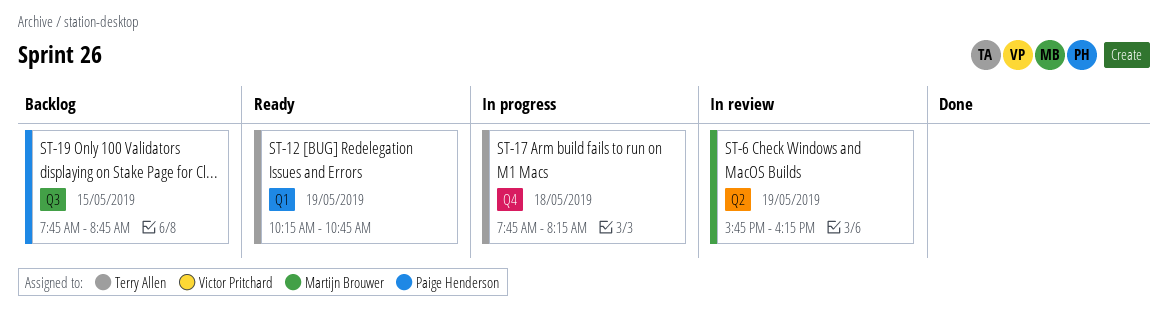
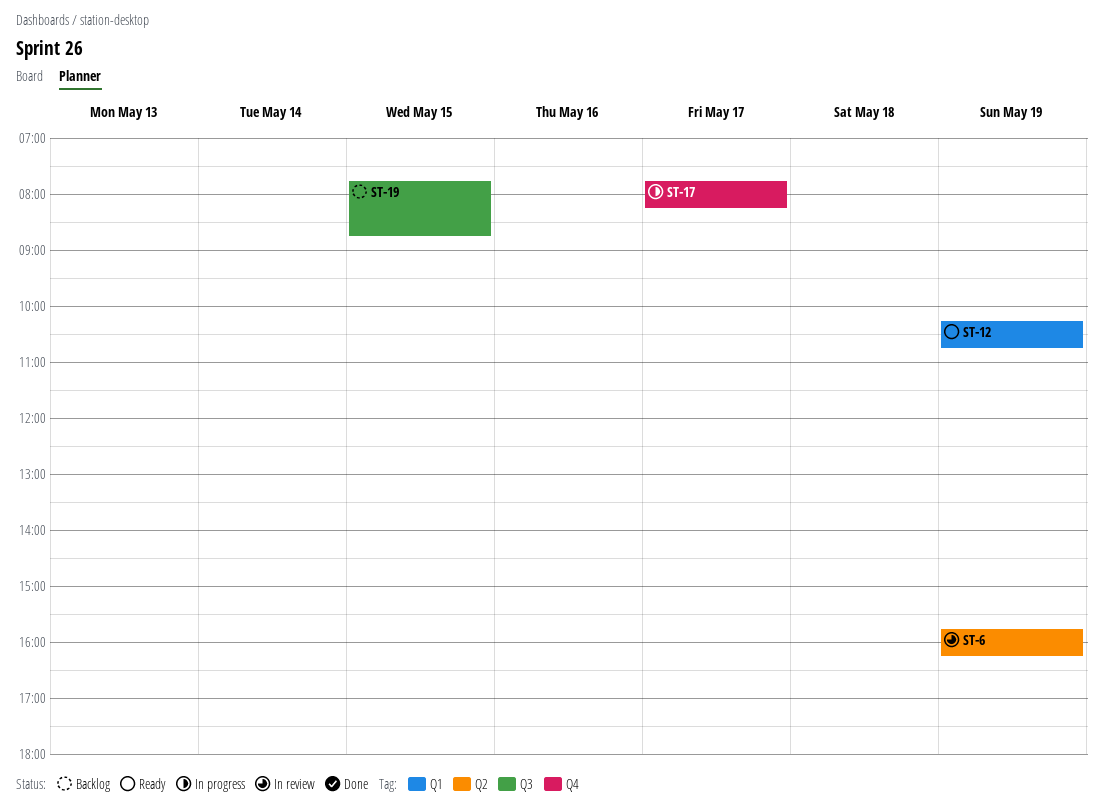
ST-17, day: May 18 -> May 17

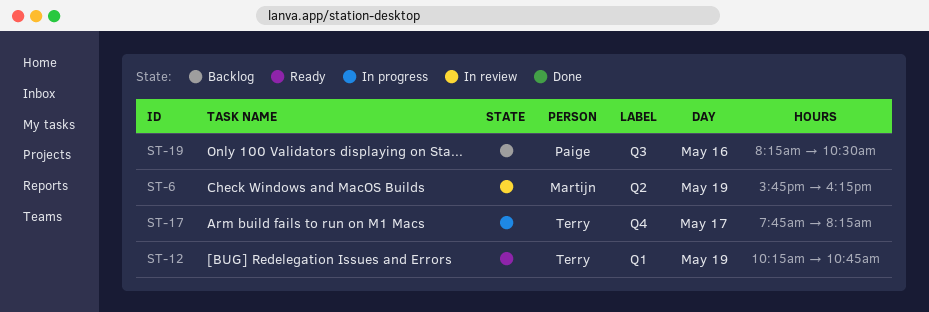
ST-19, day: May 15 -> May 16
ST-19, begins: 07:45 -> 08:15
ST-19, ends: 08:45 -> 10:30

